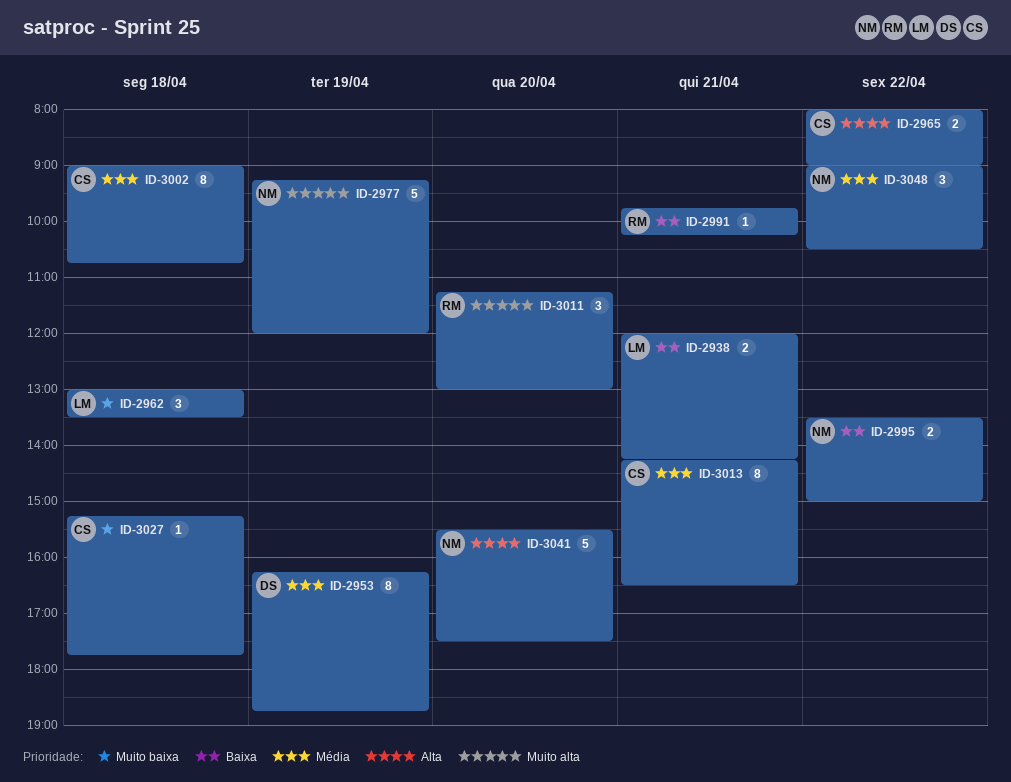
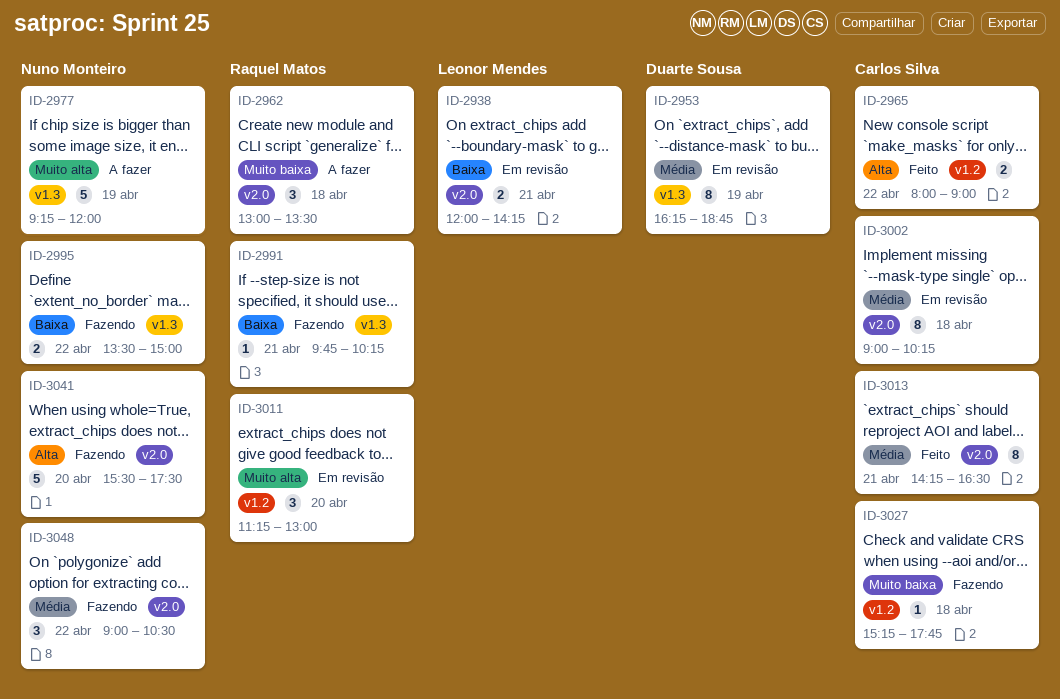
ID-2962, owner: Leonor Mendes -> Raquel Matos
ID-3002, ends: 10:45 -> 10:15

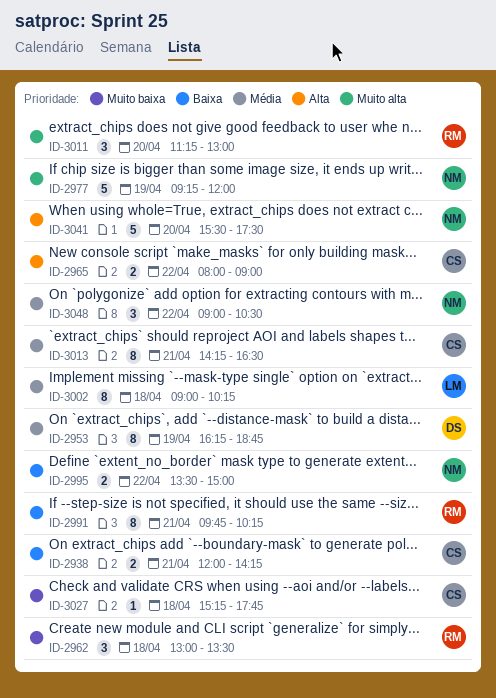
ID-2938, owner: Leonor Mendes -> Carlos Silva
ID-2991, estimate: 1 -> 8
ID-3002, owner: Carlos Silva -> Leonor Mendes

